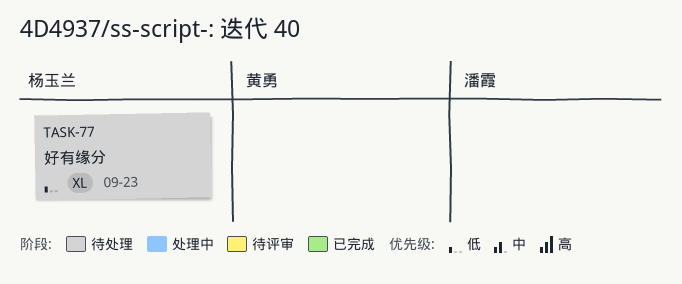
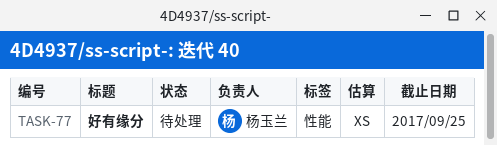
TASK-77, estimate: XL -> XS
TASK-77, due: Sep 23 -> Sep 25

